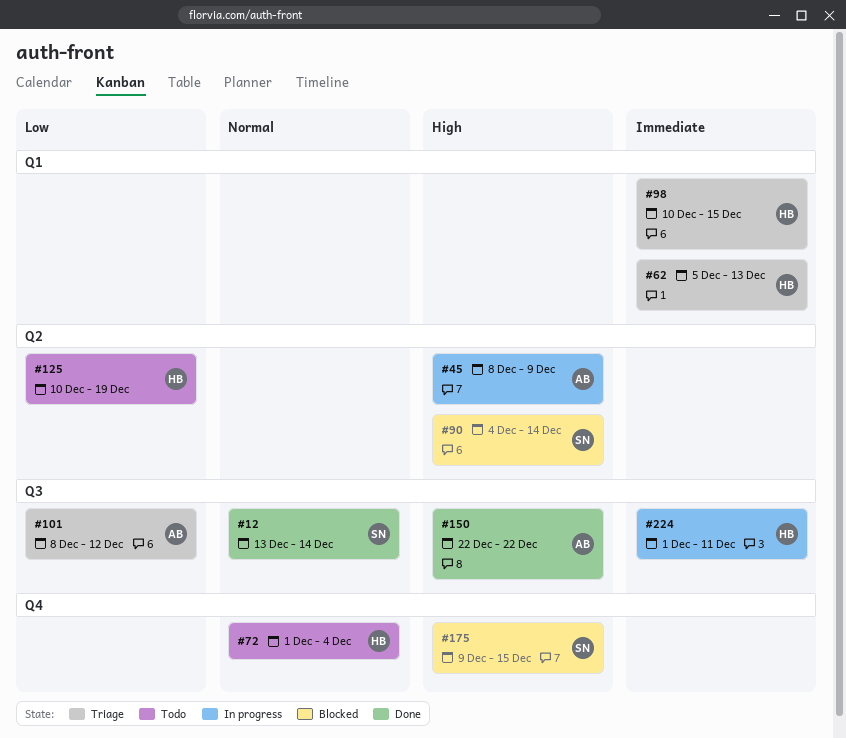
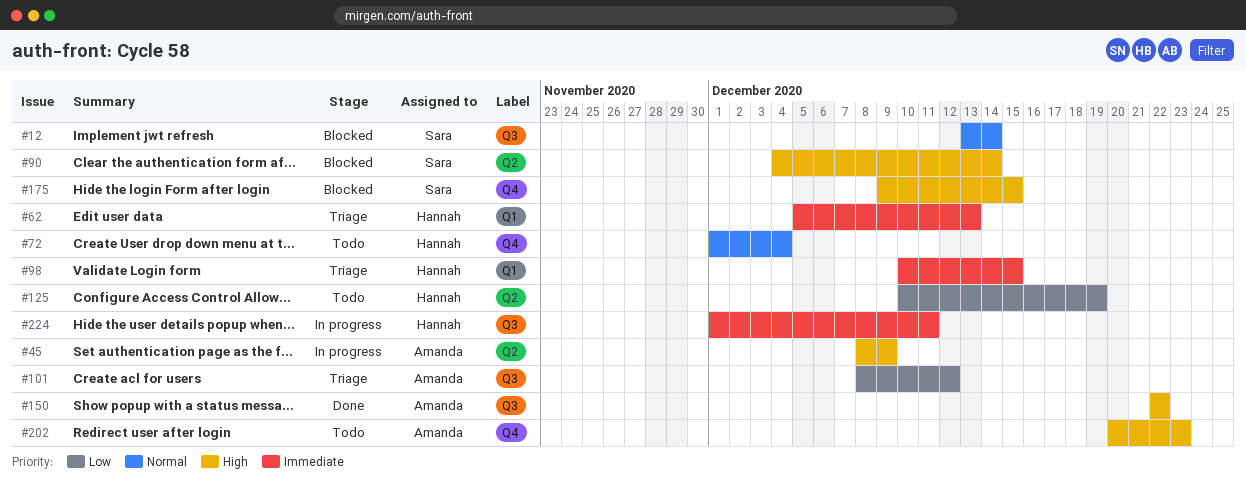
#12, status: Done -> Blocked
#202: none -> present

